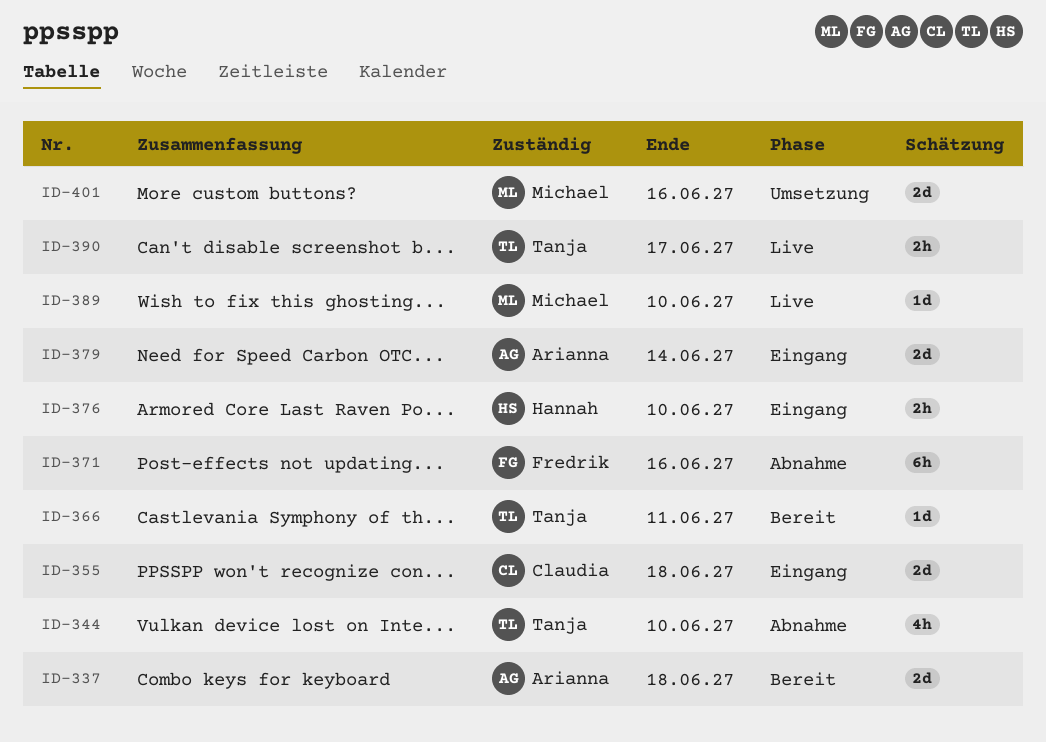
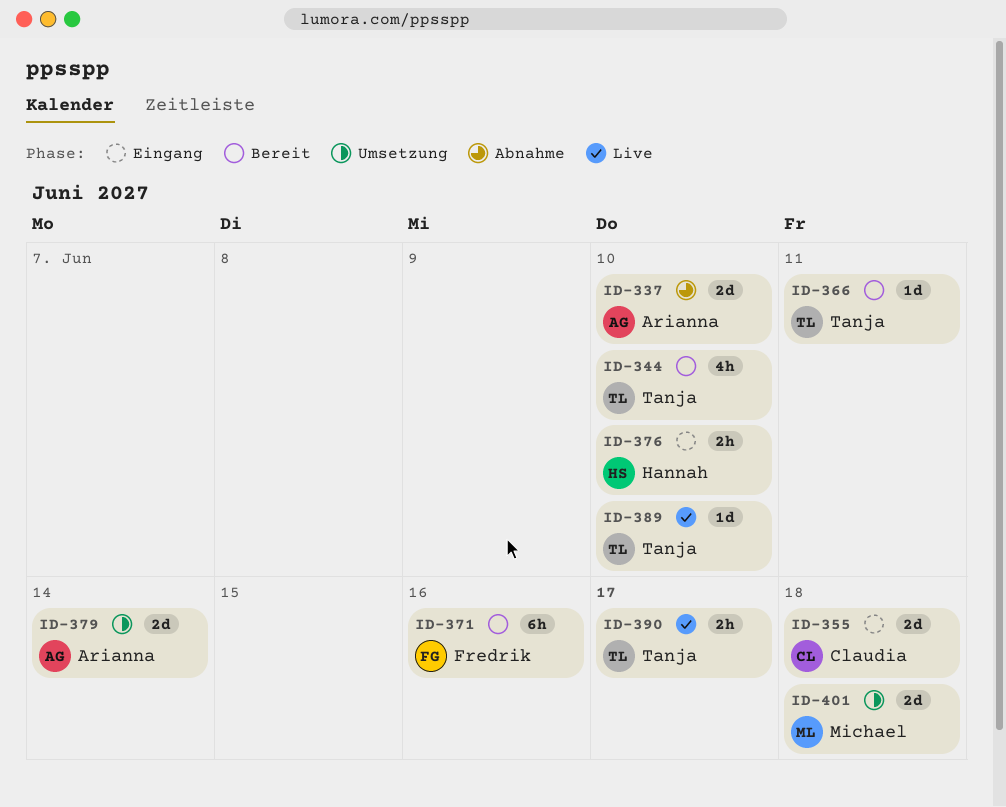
ID-337, status: Bereit -> Abnahme
ID-337, due: Jun 18 -> Jun 10
ID-344, status: Abnahme -> Bereit
ID-371, status: Abnahme -> Bereit
ID-379, status: Eingang -> Umsetzung
ID-389, owner: Michael -> Tanja
ID-401, due: Jun 16 -> Jun 18

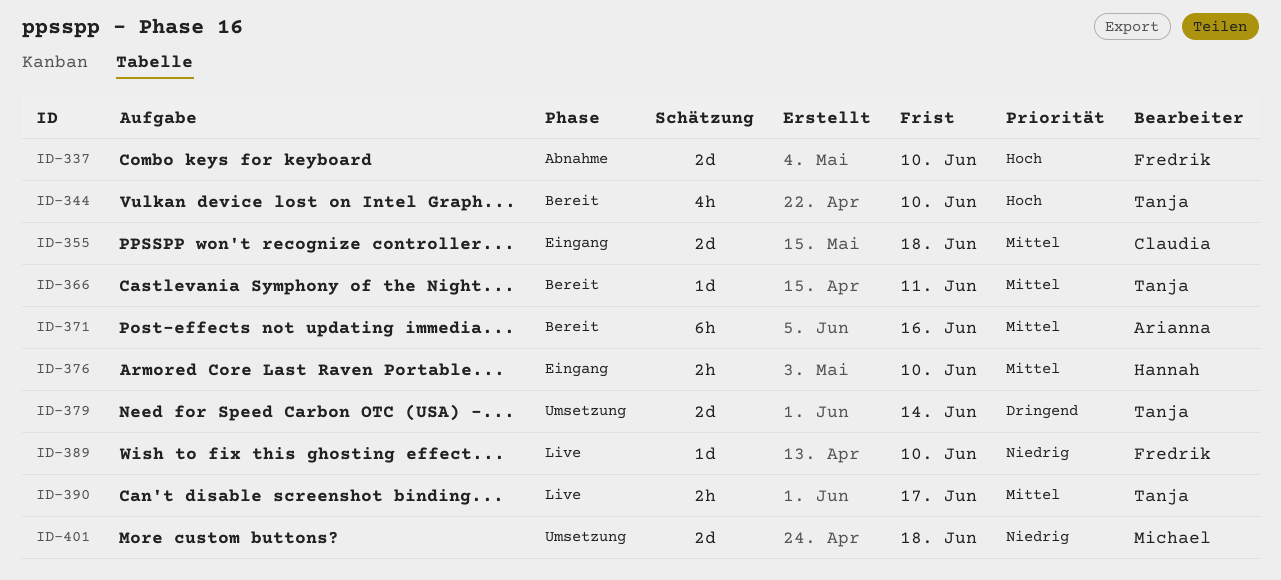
ID-337, owner: Arianna -> Fredrik
ID-371, owner: Fredrik -> Arianna
ID-379, owner: Arianna -> Tanja
ID-389, owner: Tanja -> Fredrik

